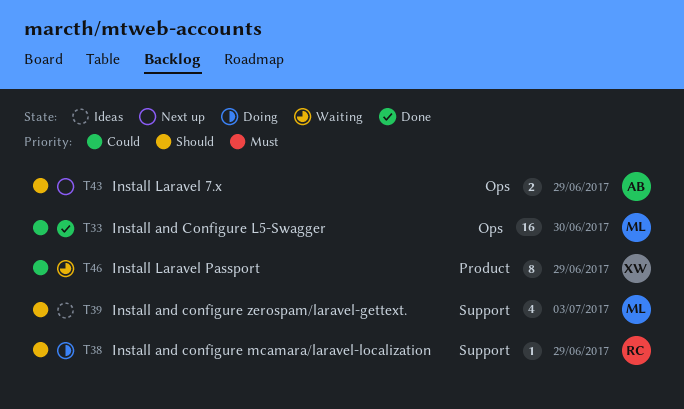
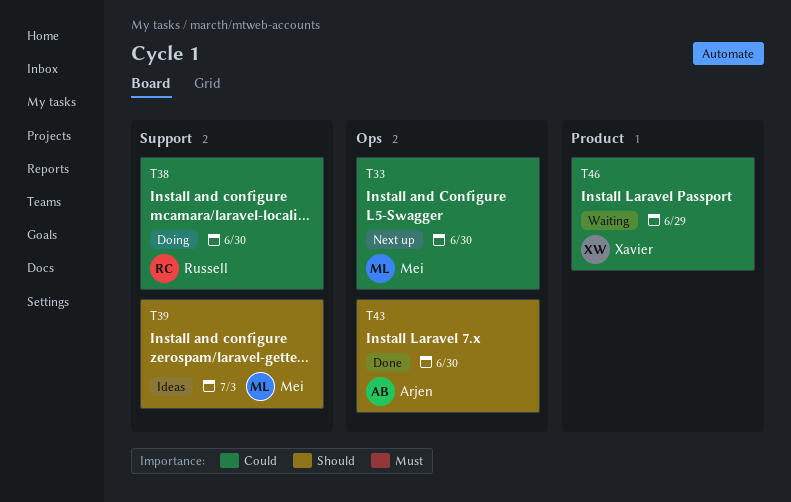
T33, status: Done -> Next up
T38, priority: Should -> Could
T38, due: Jun 29 -> Jun 30
T43, status: Next up -> Done
T43, due: Jun 29 -> Jun 30

